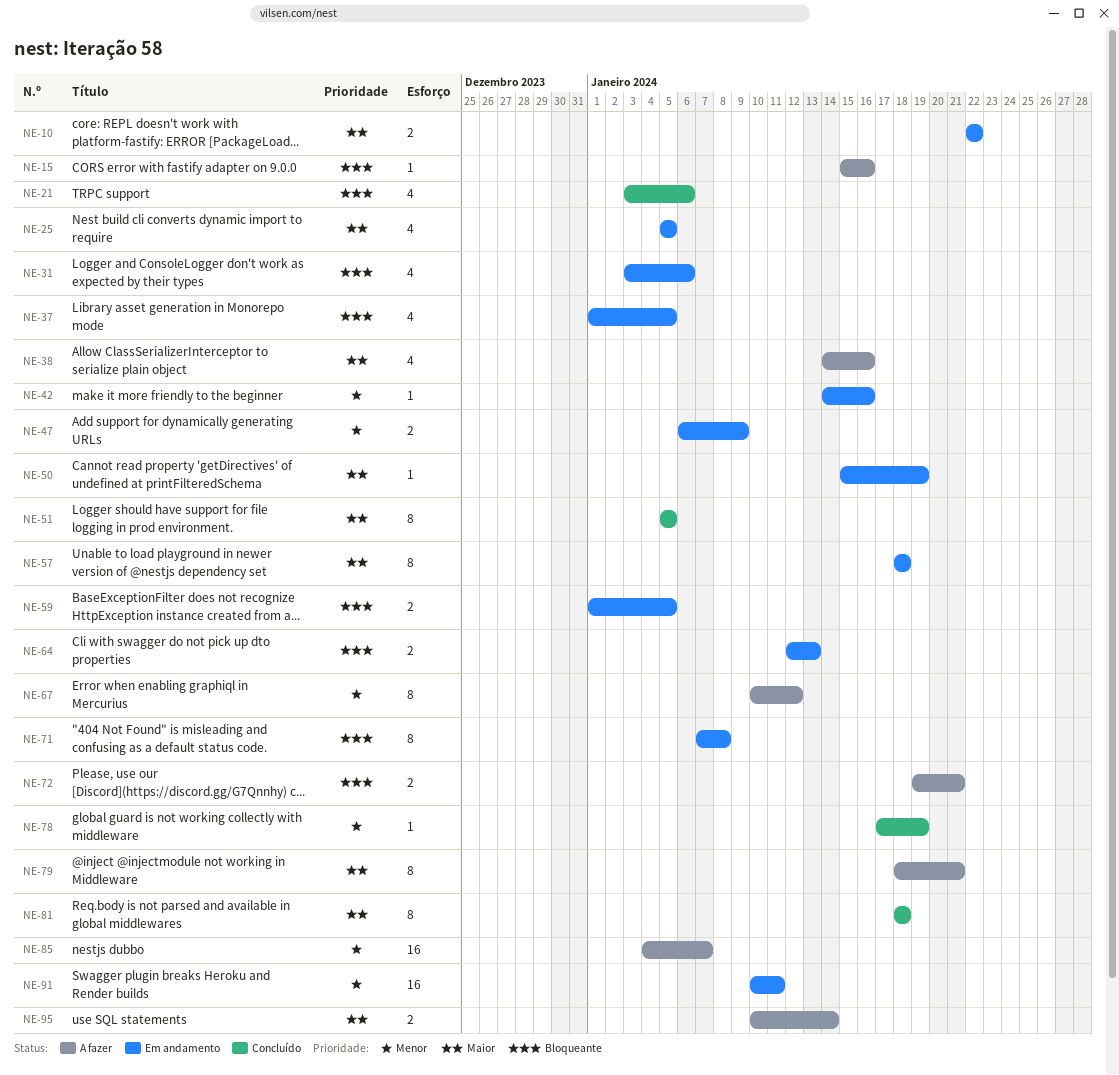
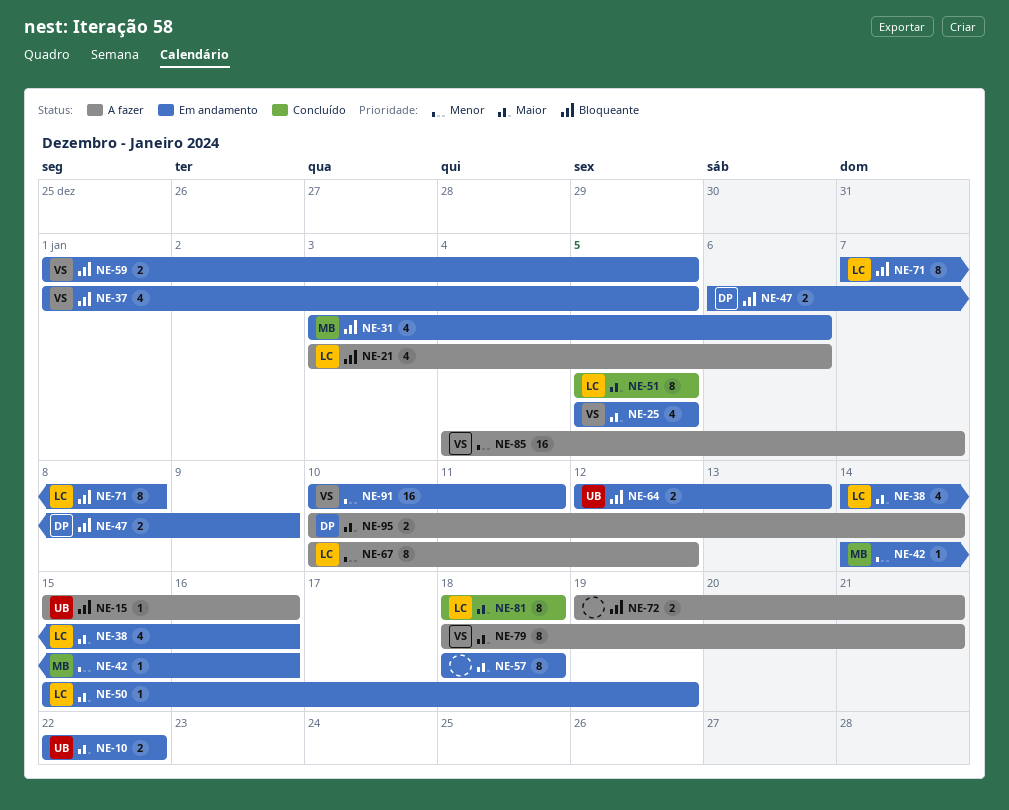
NE-21, status: Concluído -> A fazer
NE-38, status: A fazer -> Em andamento
NE-47, priority: Menor -> Bloqueante
NE-78: present -> none

